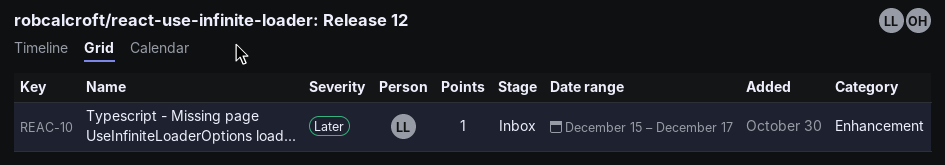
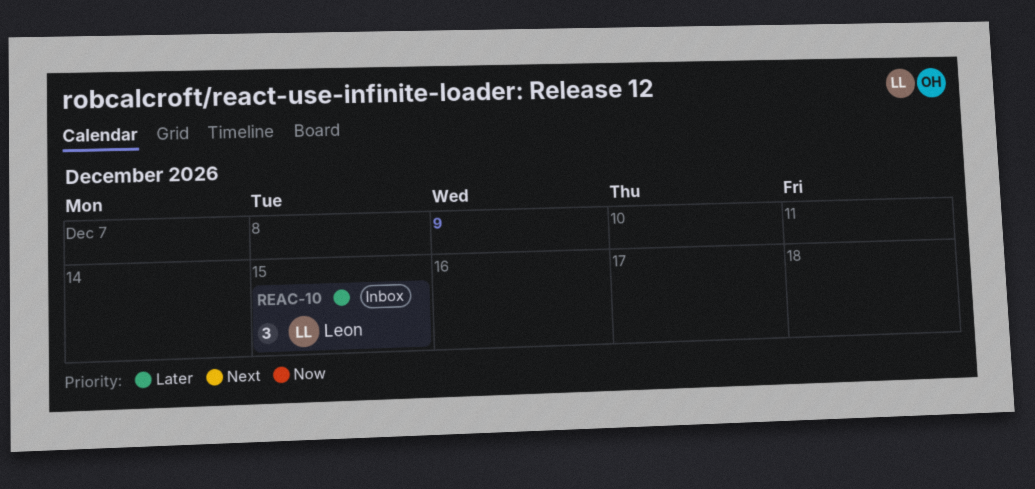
REAC-10, estimate: 1 -> 3
REAC-10, due: Dec 17 -> Dec 15

